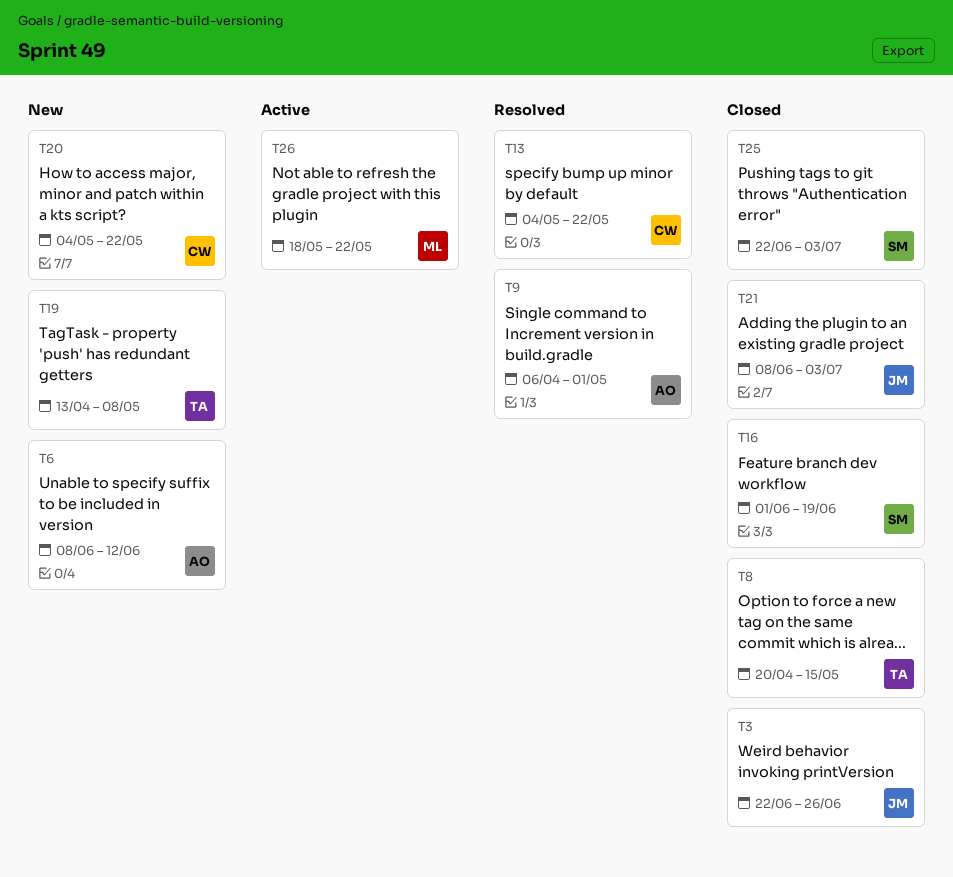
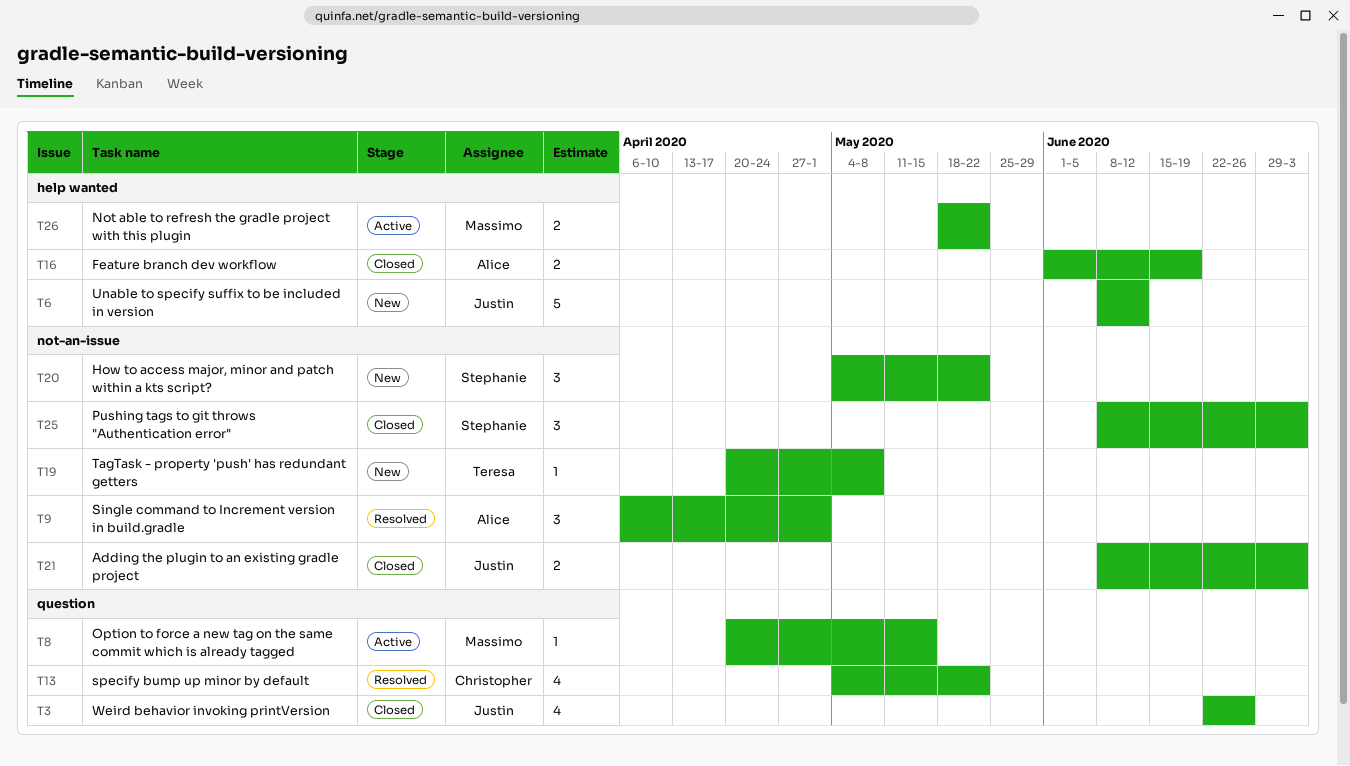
T6, owner: Alice -> Justin
T8, status: Closed -> Active
T8, owner: Teresa -> Massimo
T16, owner: Stephanie -> Alice
T19, start: Apr 13 -> Apr 20
T20, owner: Christopher -> Stephanie
T25, start: Jun 22 -> Jun 8

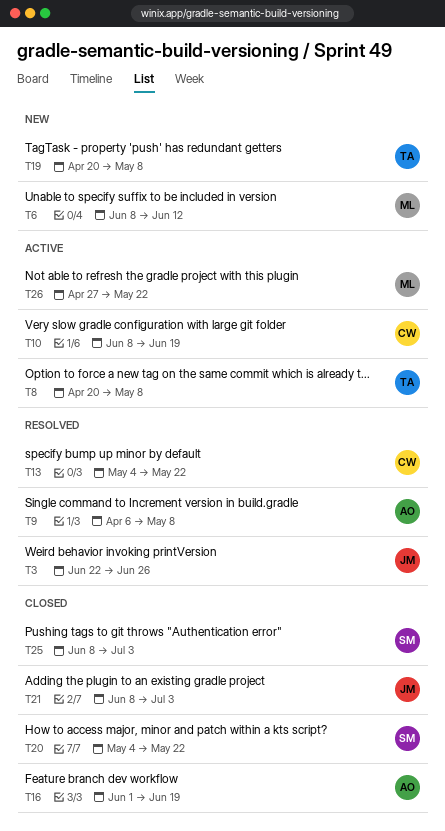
T3, status: Closed -> Resolved
T6, owner: Justin -> Massimo
T8, owner: Massimo -> Teresa
T8, due: May 15 -> May 8
T9, due: May 1 -> May 8
T10: none -> present
T20, status: New -> Closed
T26, start: May 18 -> Apr 27

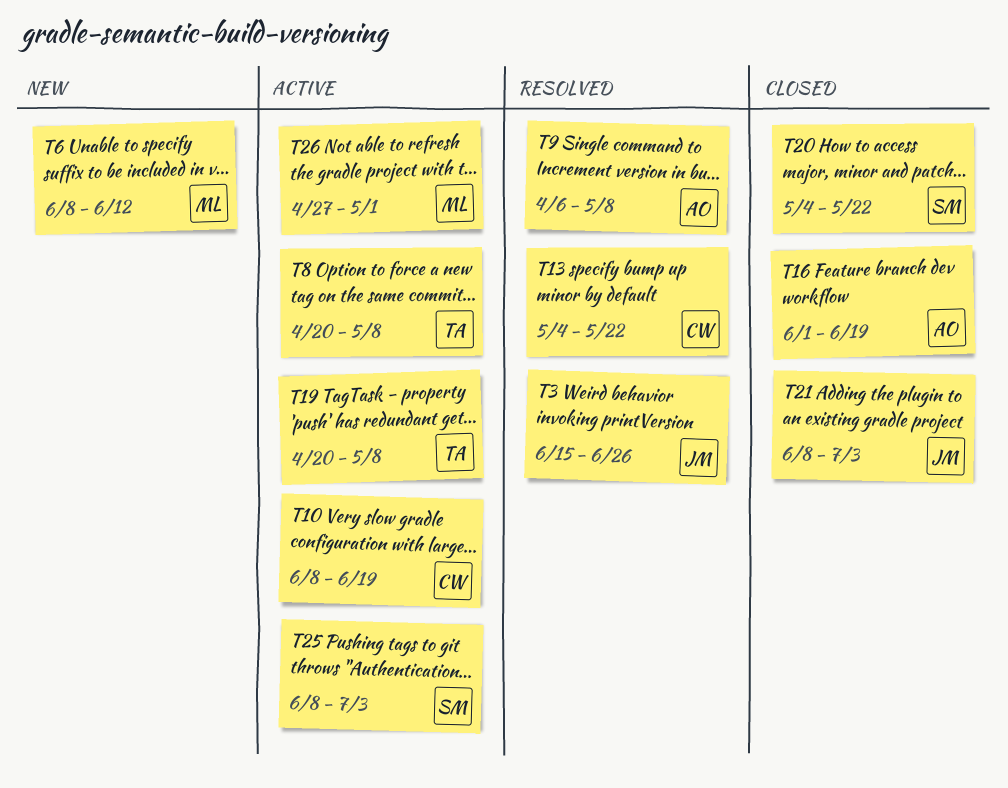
T3, start: Jun 22 -> Jun 15
T19, status: New -> Active
T25, status: Closed -> Active
T26, due: May 22 -> May 1

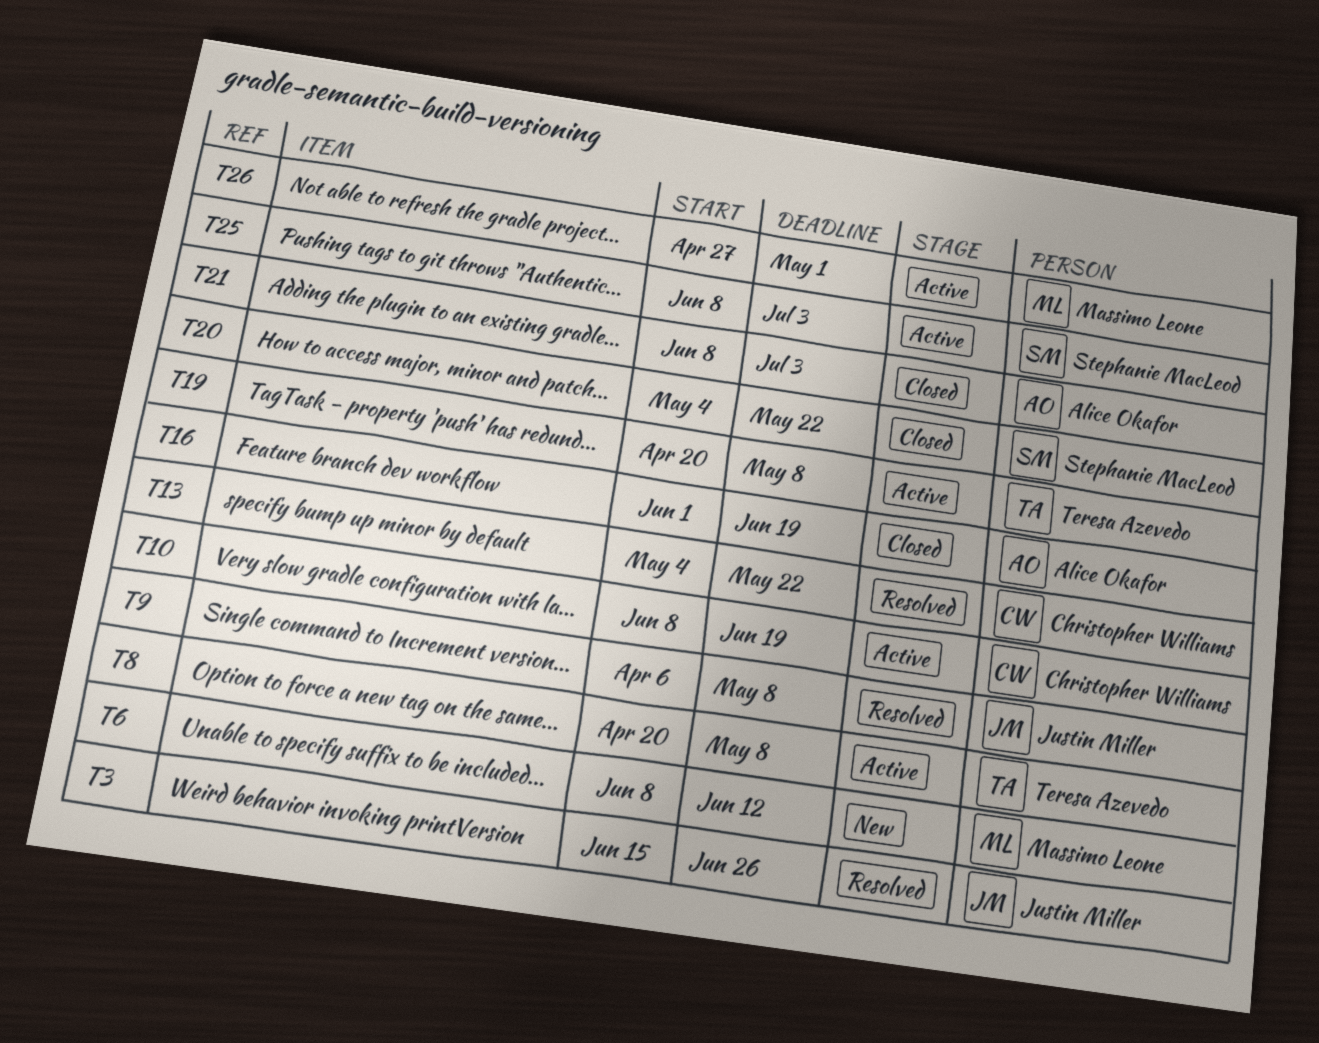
T9, owner: Alice Okafor -> Justin Miller
T21, owner: Justin Miller -> Alice Okafor

